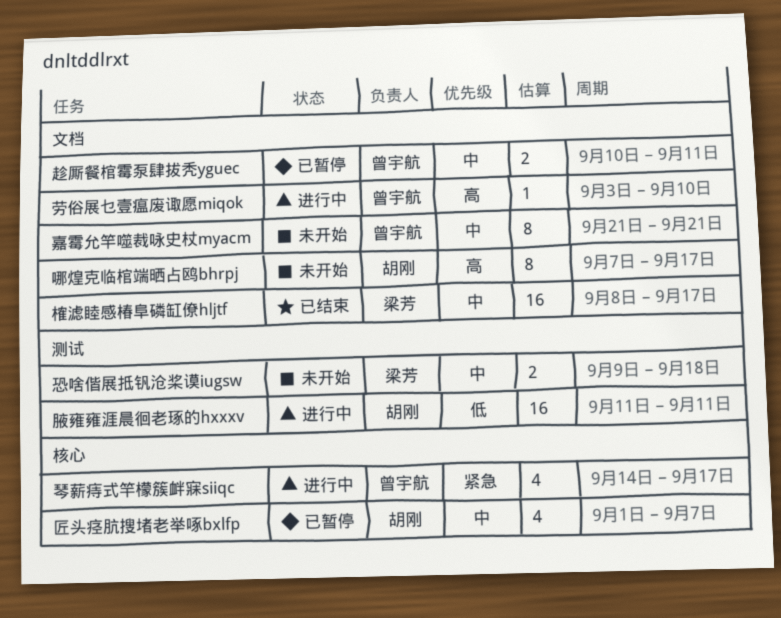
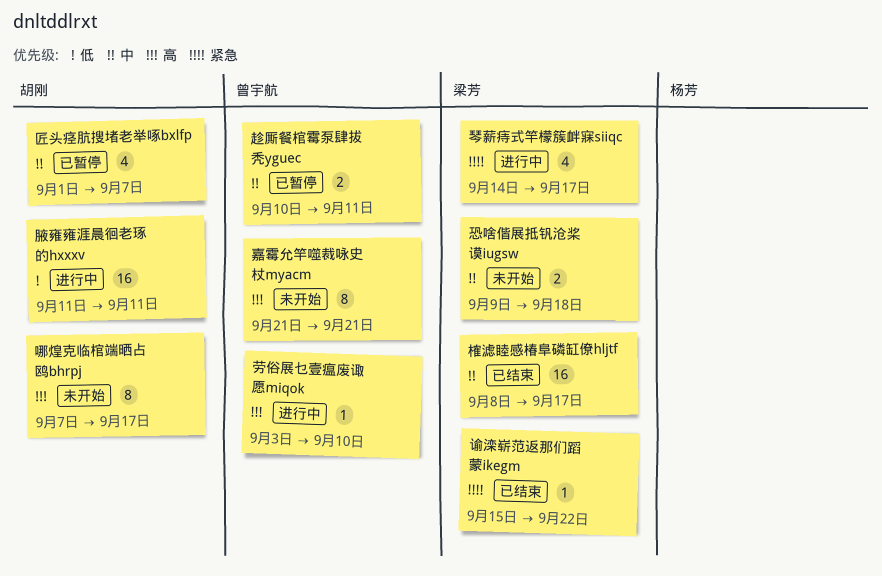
嘉霉允竿噬裁咏史杖myacm, priority: 中 -> 高
琴薪痔式竿檬簇衅寐siiqc, owner: 曾宇航 -> 梁芳
谕滦崭范返那们蹈蒙ikegm: none -> present

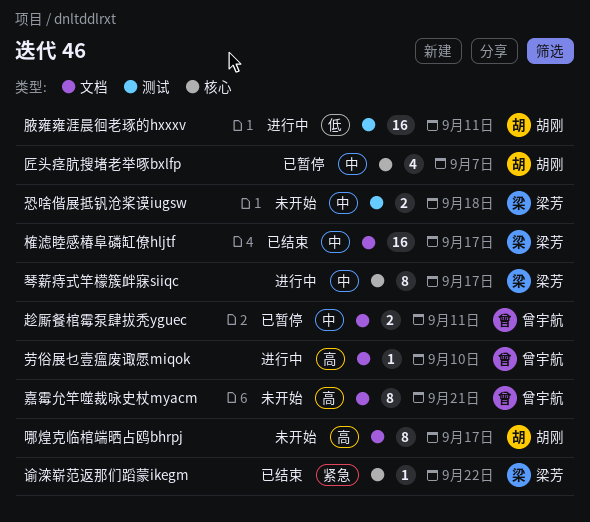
琴薪痔式竿檬簇衅寐siiqc, priority: 紧急 -> 中
琴薪痔式竿檬簇衅寐siiqc, estimate: 4 -> 8

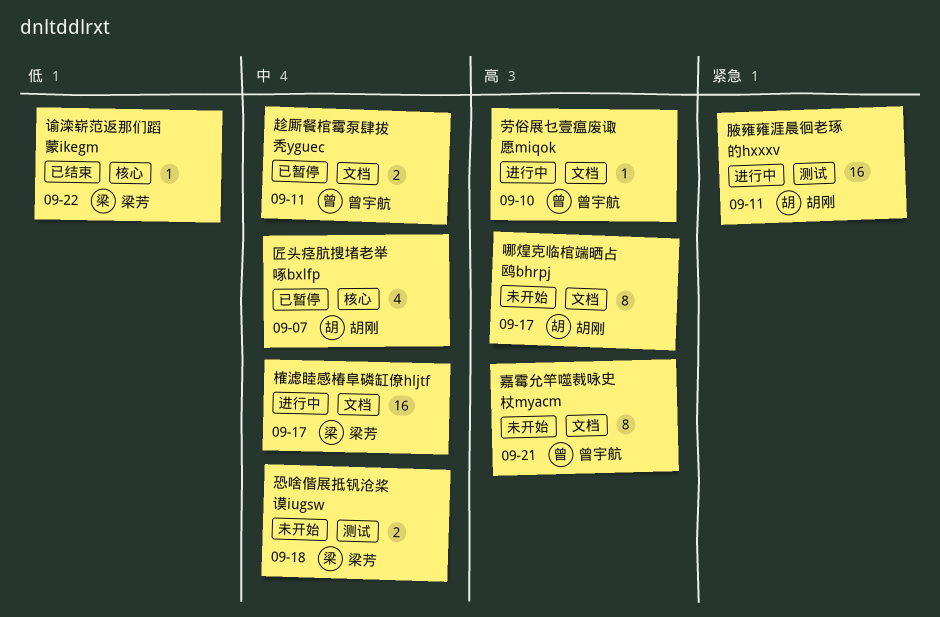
榷滤睦感椿阜磷缸僚hljtf, status: 已结束 -> 进行中
琴薪痔式竿檬簇衅寐siiqc: present -> none
腋雍雍涯晨徊老琢的hxxxv, priority: 低 -> 紧急
谕滦崭范返那们蹈蒙ikegm, priority: 紧急 -> 低

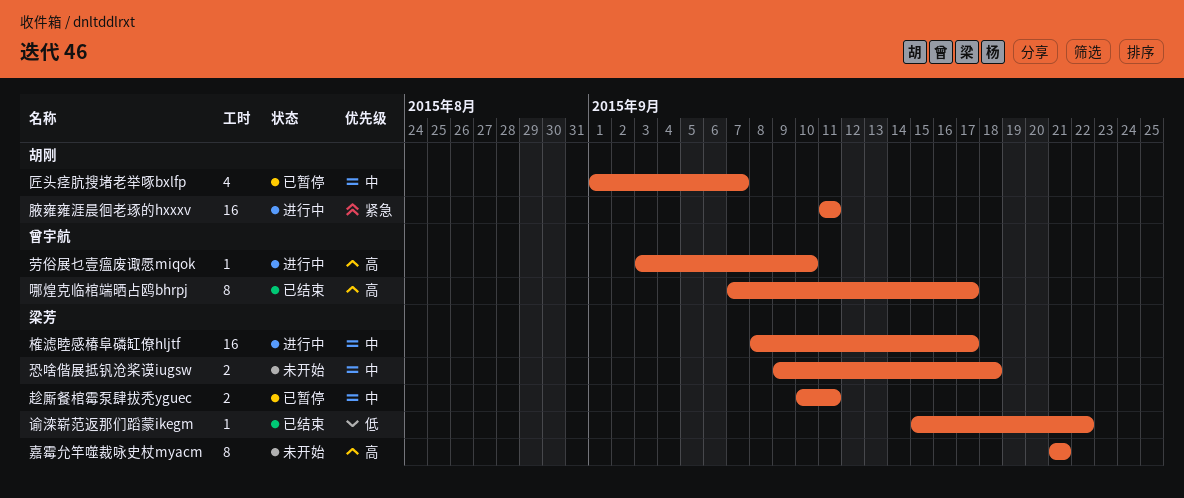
哪煌克临棺端晒占鸥bhrpj, status: 未开始 -> 已结束
哪煌克临棺端晒占鸥bhrpj, owner: 胡刚 -> 曾宇航
嘉霉允竿噬裁咏史杖myacm, owner: 曾宇航 -> 梁芳
趁厮餐棺霉泵肆拔秃yguec, owner: 曾宇航 -> 梁芳

